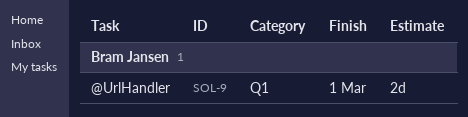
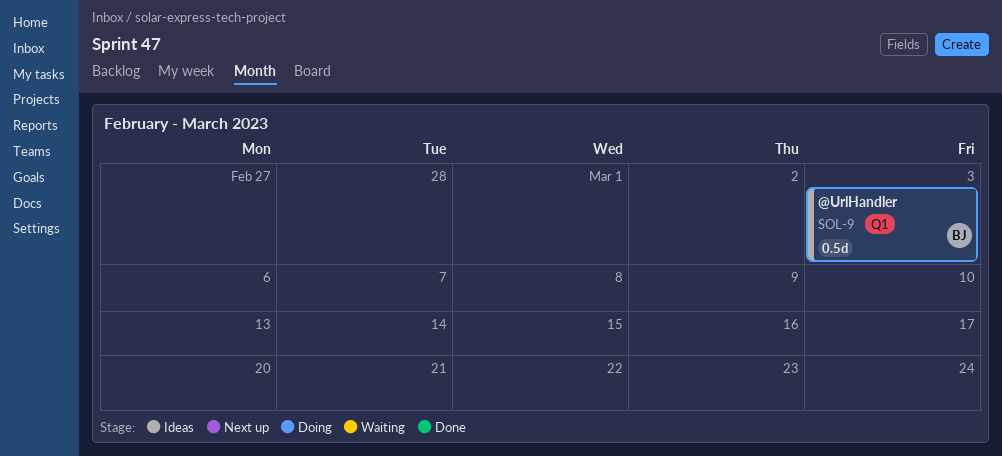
SOL-9, estimate: 2d -> 0.5d
SOL-9, due: Mar 1 -> Mar 3

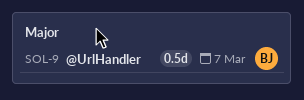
SOL-9, due: Mar 3 -> Mar 7

